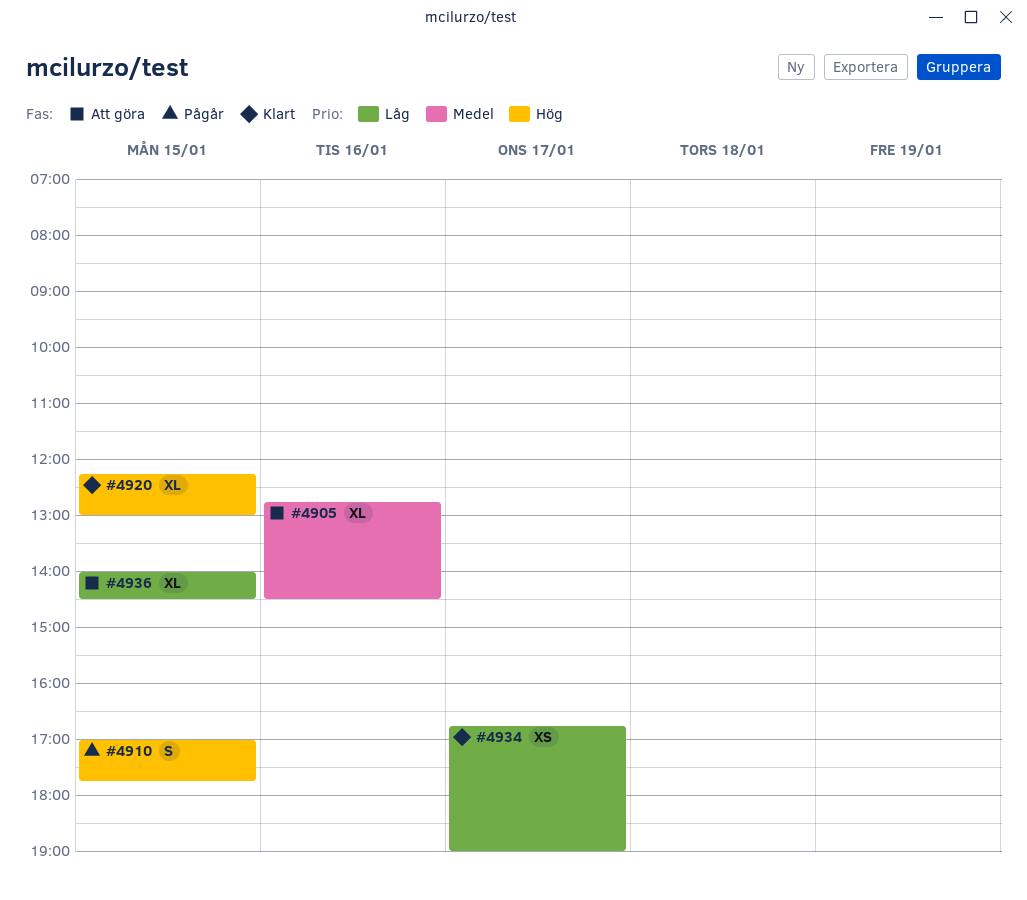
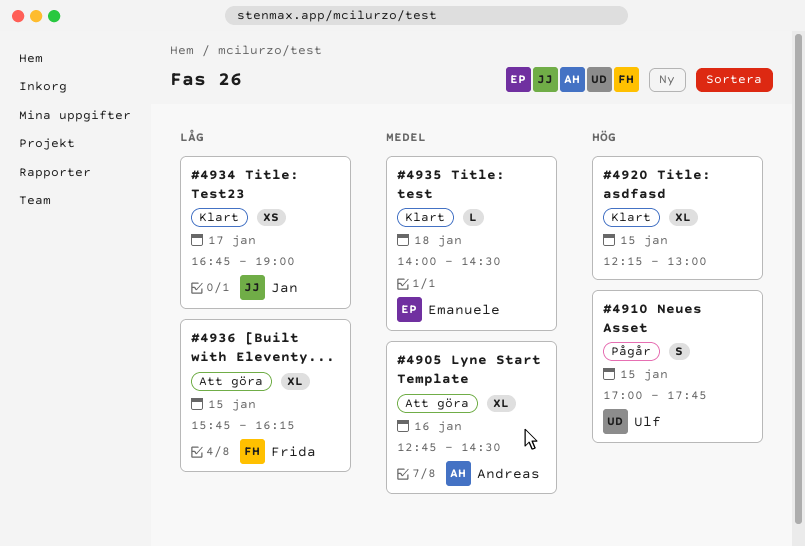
#4935: none -> present
#4936, begins: 14:00 -> 15:45
#4936, ends: 14:30 -> 16:15

